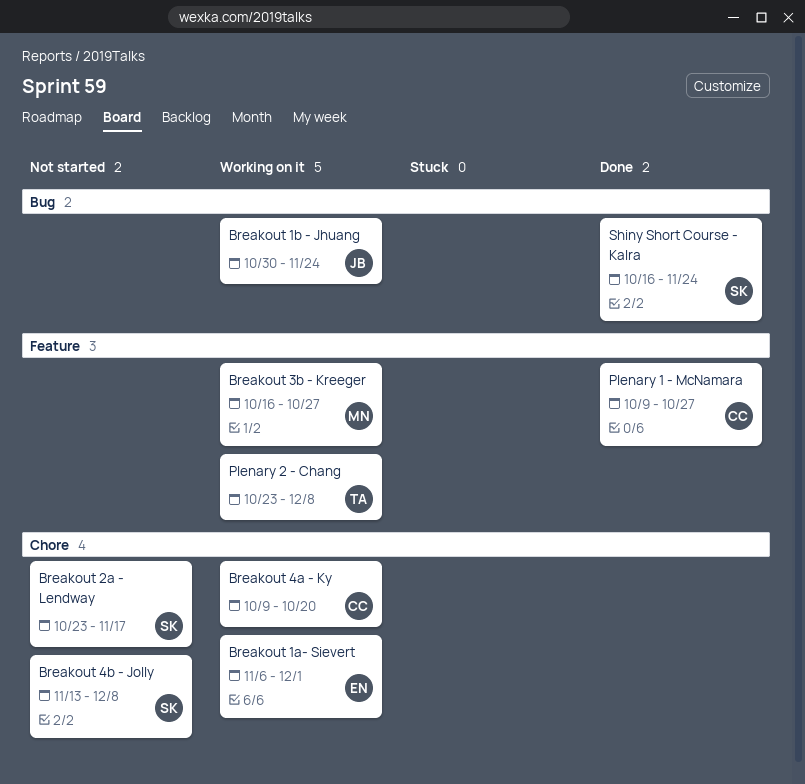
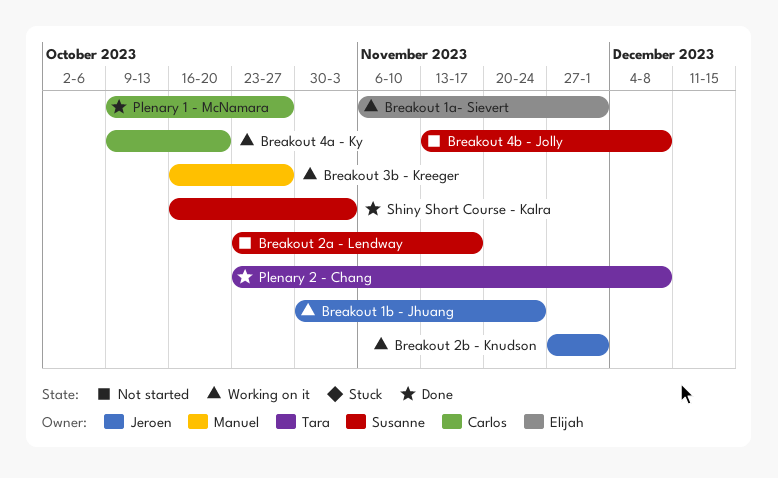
Breakout 2b - Knudson: none -> present
Plenary 2 - Chang, status: Working on it -> Done
Shiny Short Course - Kalra, due: Nov 24 -> Nov 3

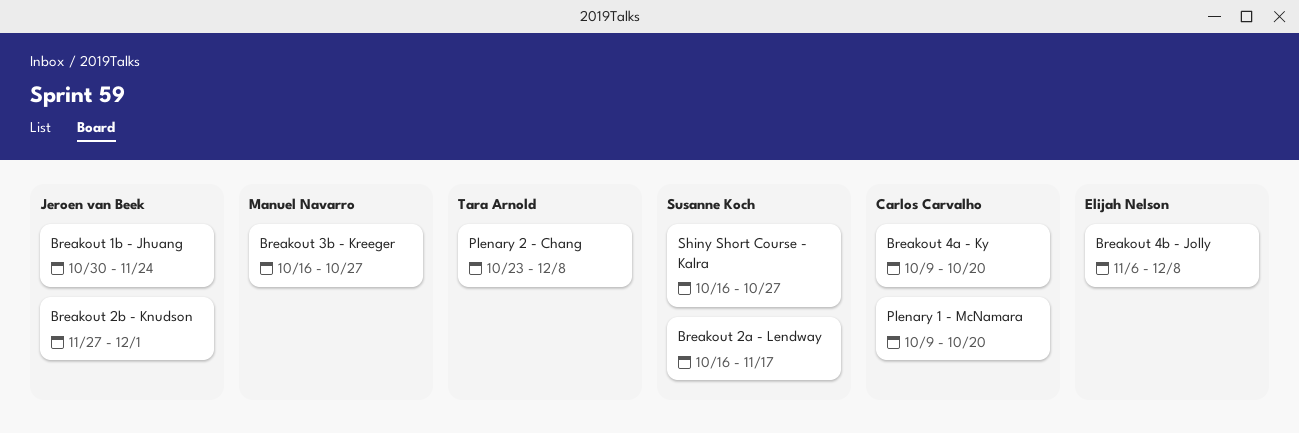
Breakout 1a- Sievert: present -> none
Breakout 2a - Lendway, start: Oct 23 -> Oct 16
Breakout 4b - Jolly, owner: Susanne Koch -> Elijah Nelson
Breakout 4b - Jolly, start: Nov 13 -> Nov 6
Plenary 1 - McNamara, due: Oct 27 -> Oct 20
Shiny Short Course - Kalra, due: Nov 3 -> Oct 27

